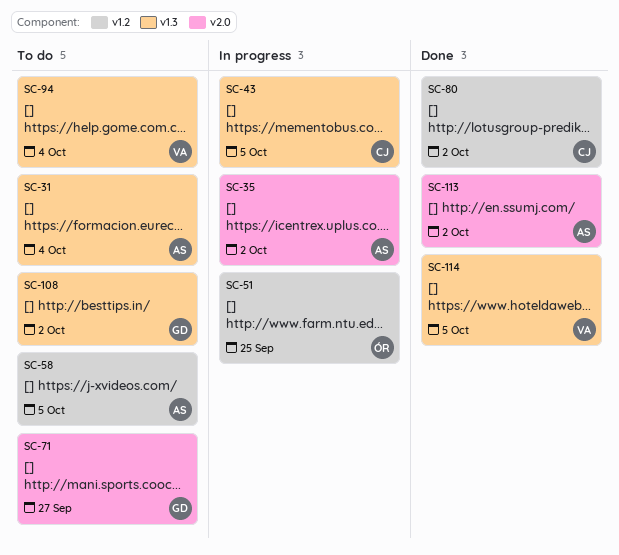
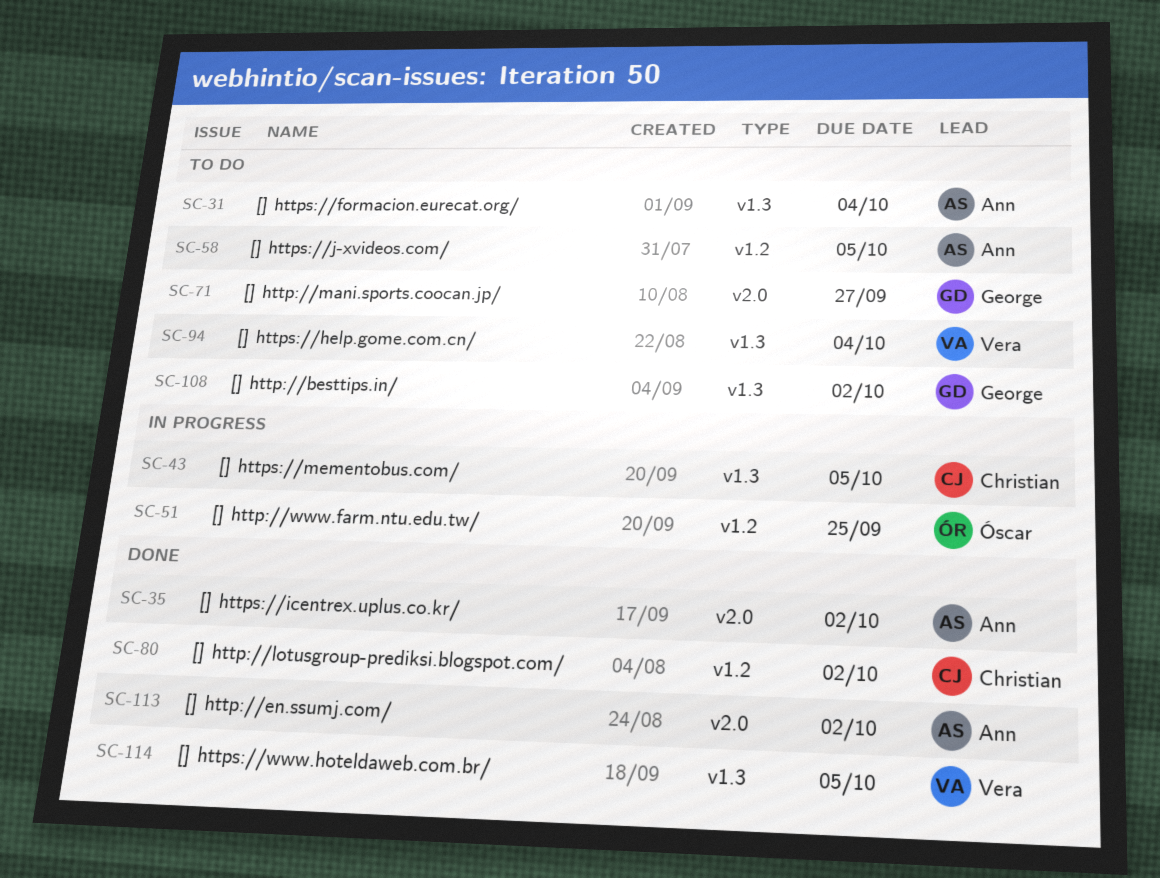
SC-35, status: In progress -> Done

